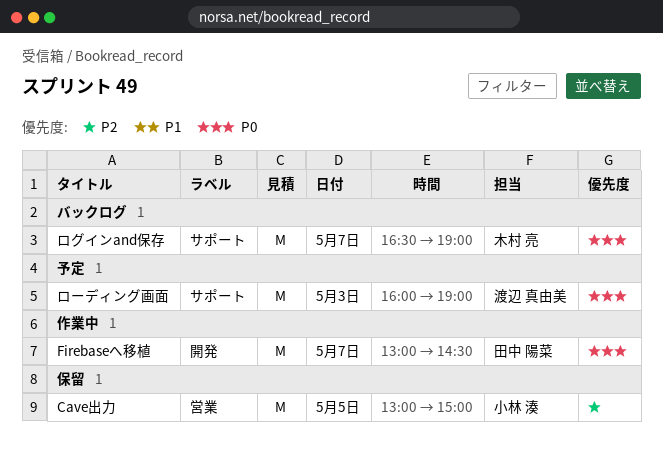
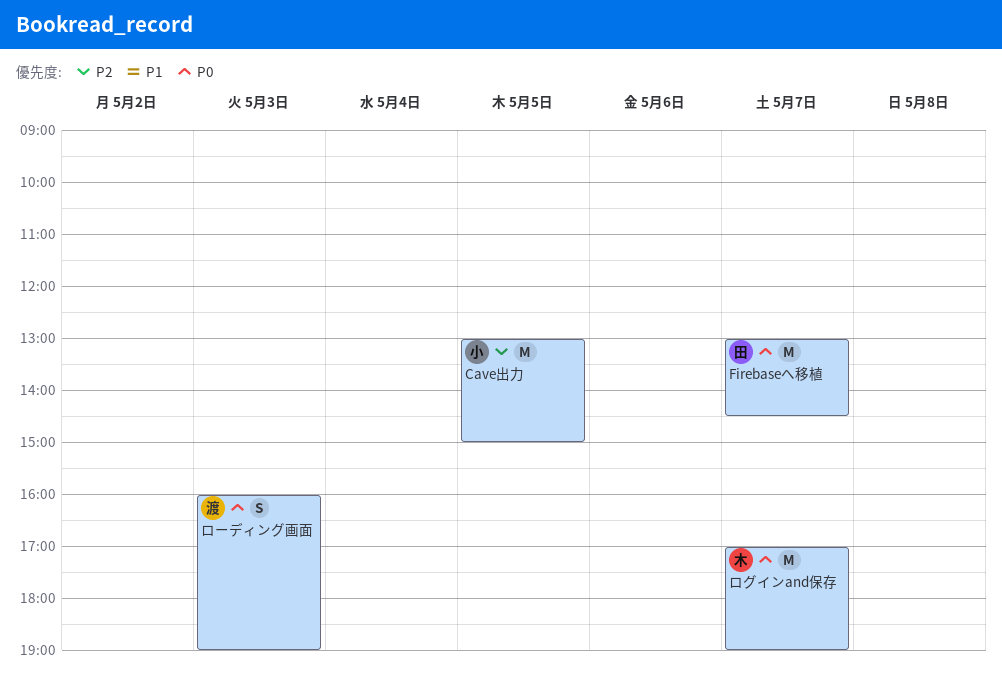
ログインand保存, begins: 16:30 -> 17:00
ローディング画面, estimate: M -> S

